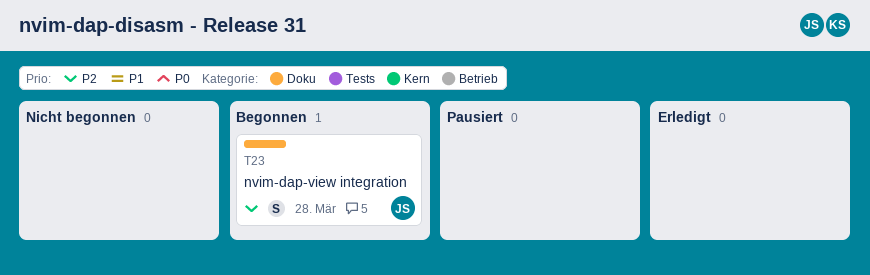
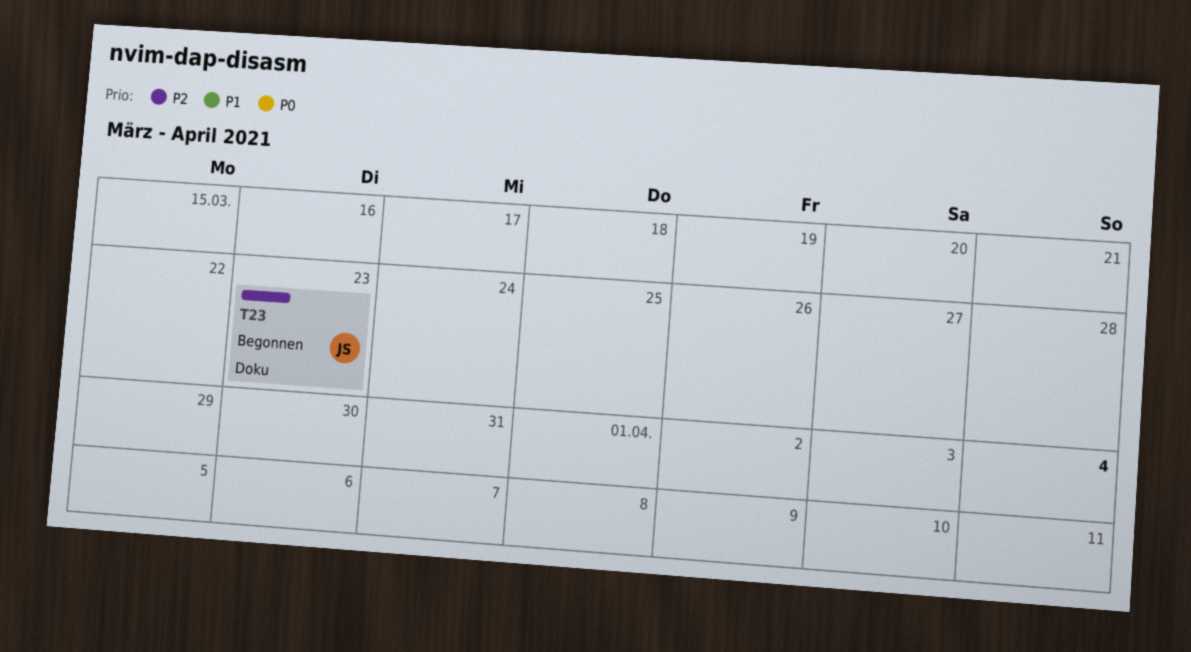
T23, due: Mar 28 -> Mar 23

